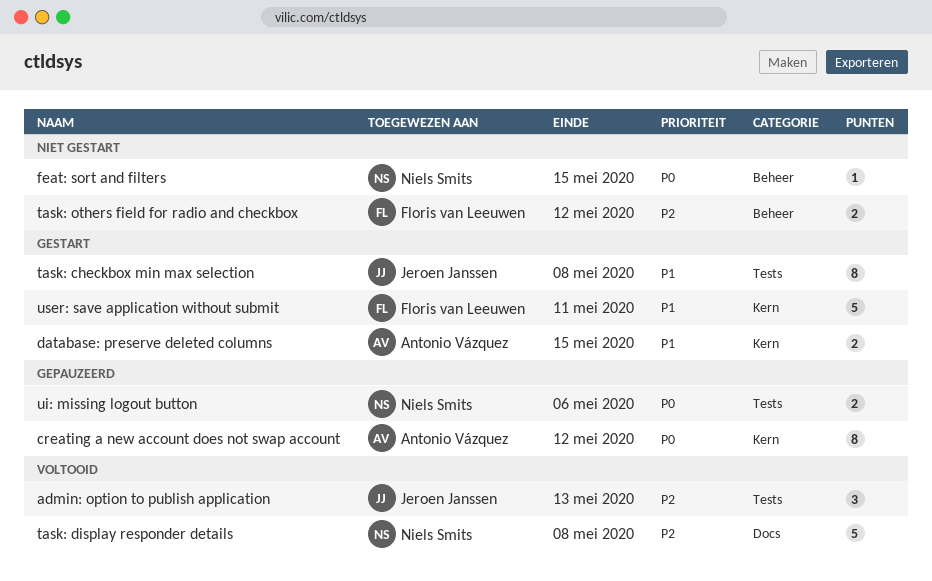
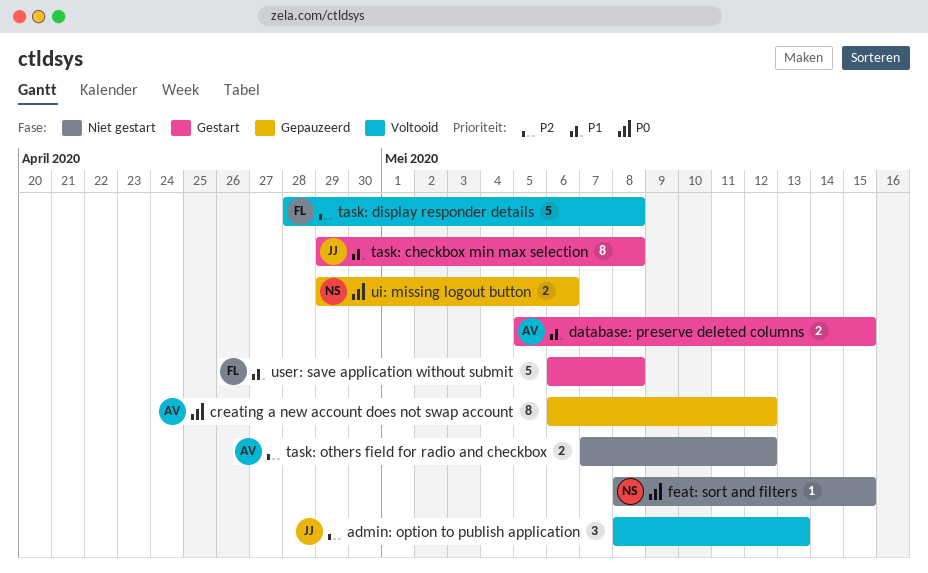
task: display responder details, owner: Niels Smits -> Floris van Leeuwen
task: others field for radio and checkbox, owner: Floris van Leeuwen -> Antonio Vázquez
user: save application without submit, due: May 11 -> May 8

